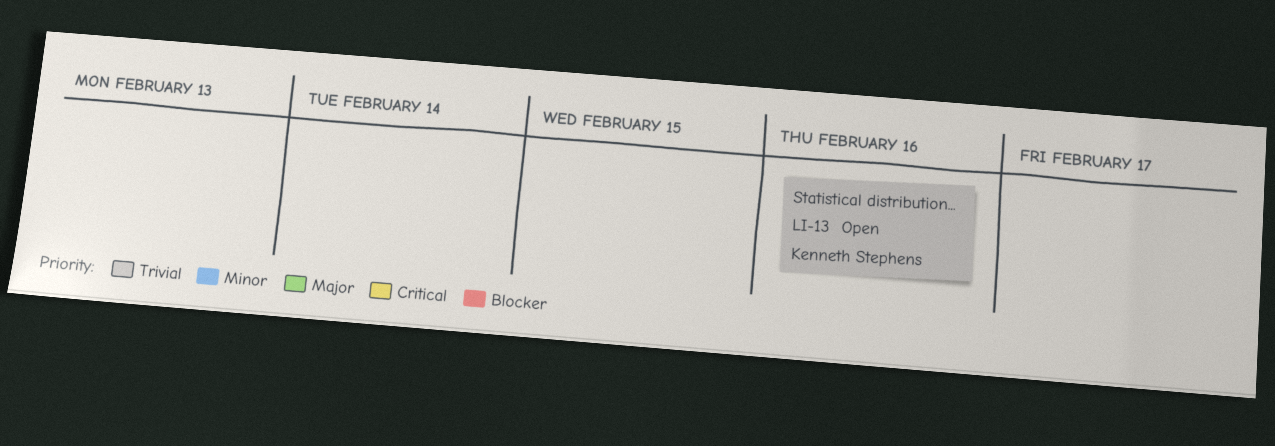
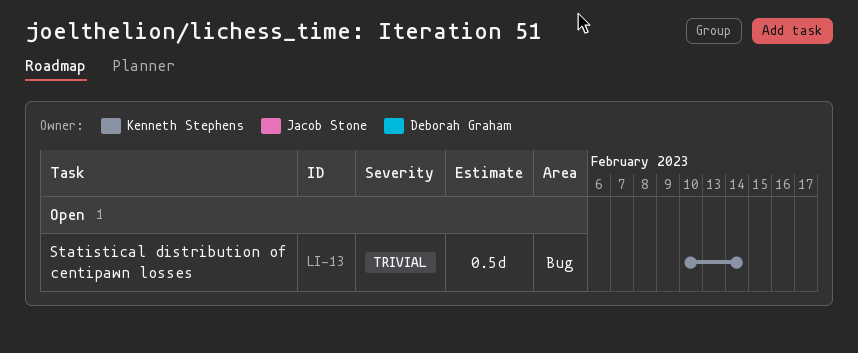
LI-13, due: Feb 16 -> Feb 14

